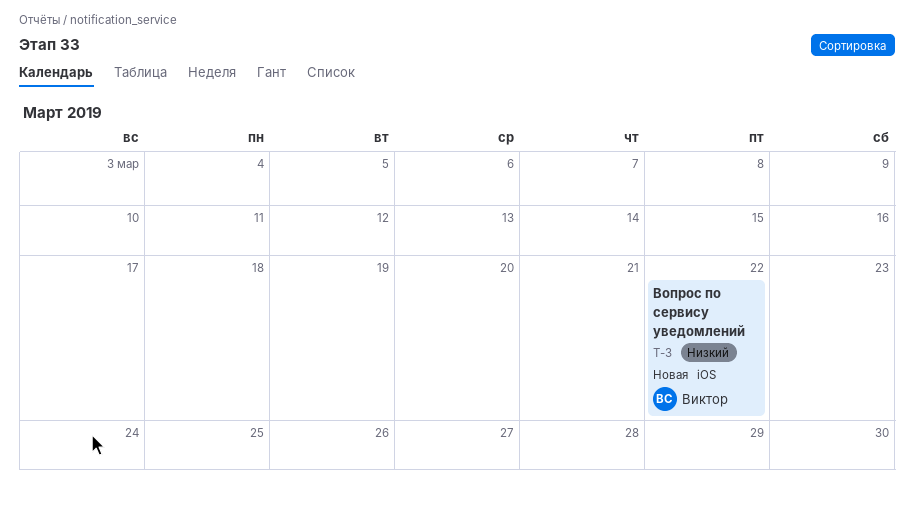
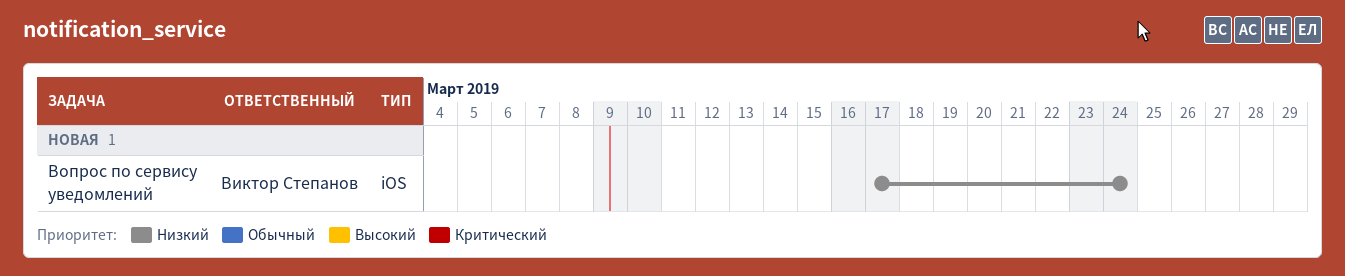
Вопрос по сервису уведомлений, due: Mar 22 -> Mar 24

